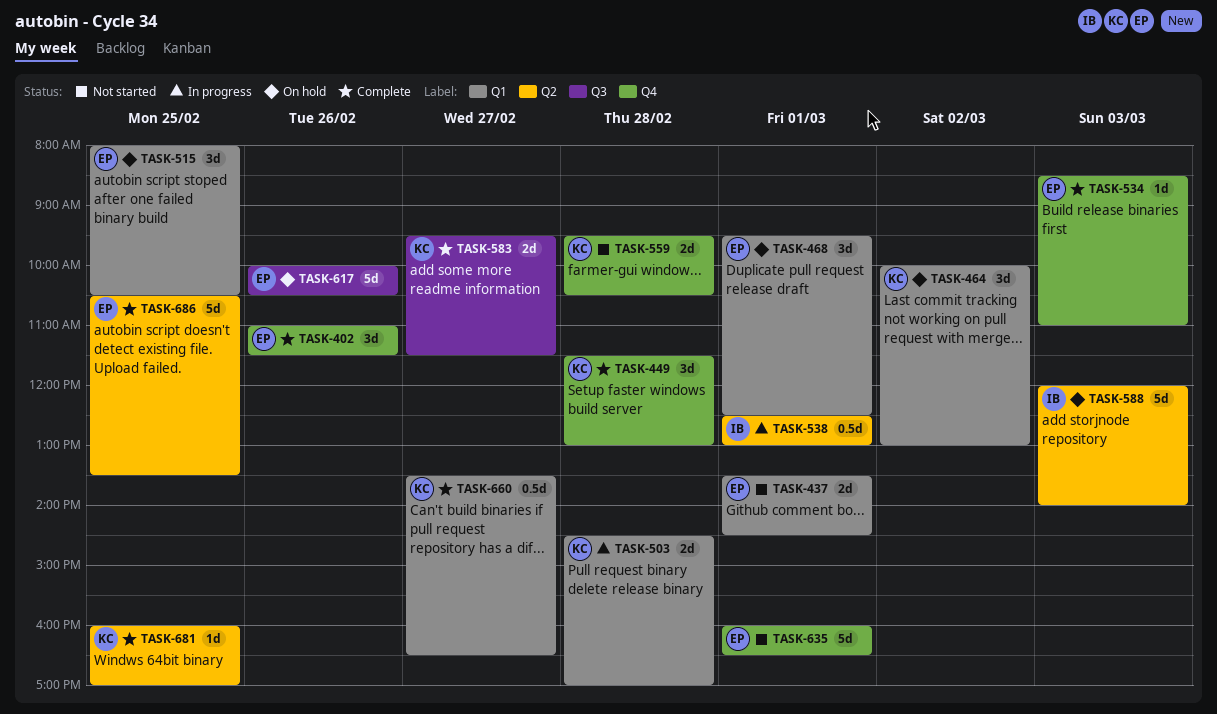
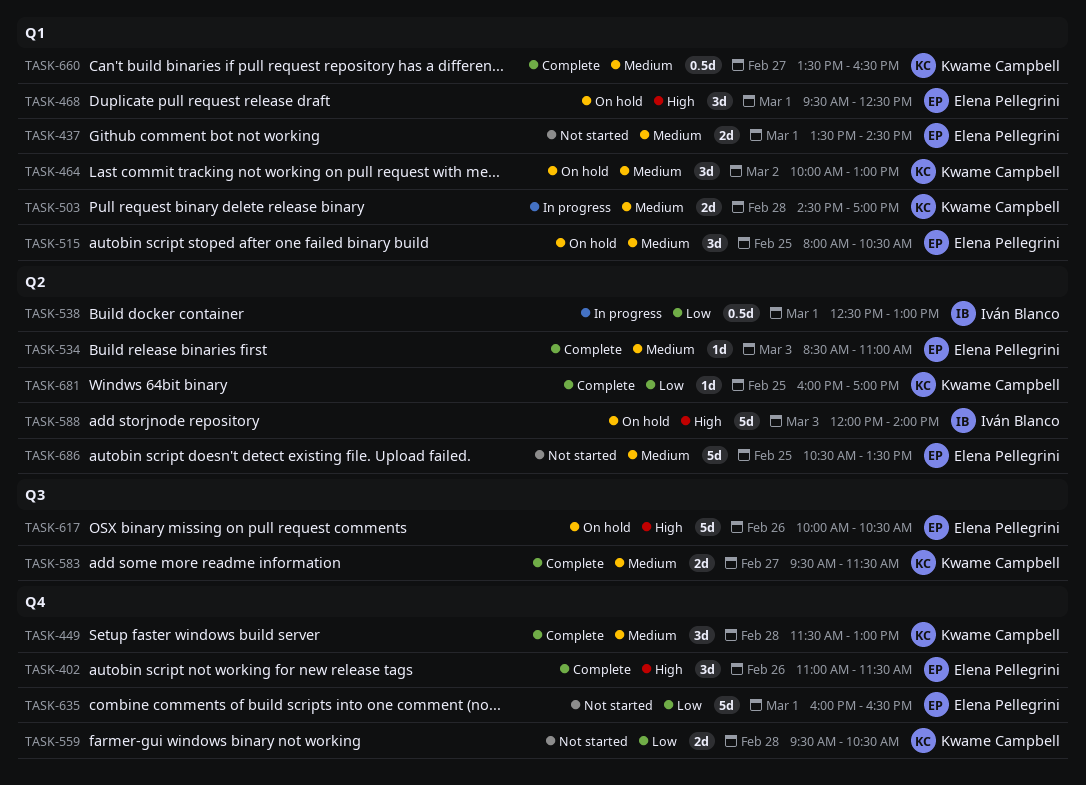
TASK-534, label: Q4 -> Q2
TASK-686, status: Complete -> Not started

